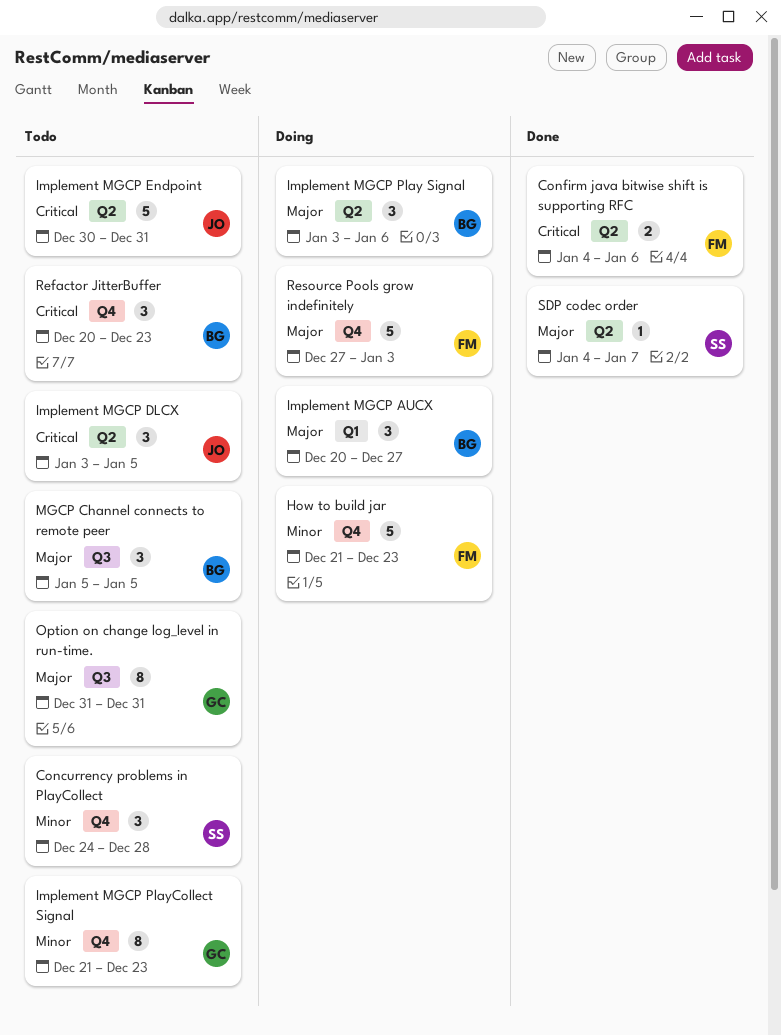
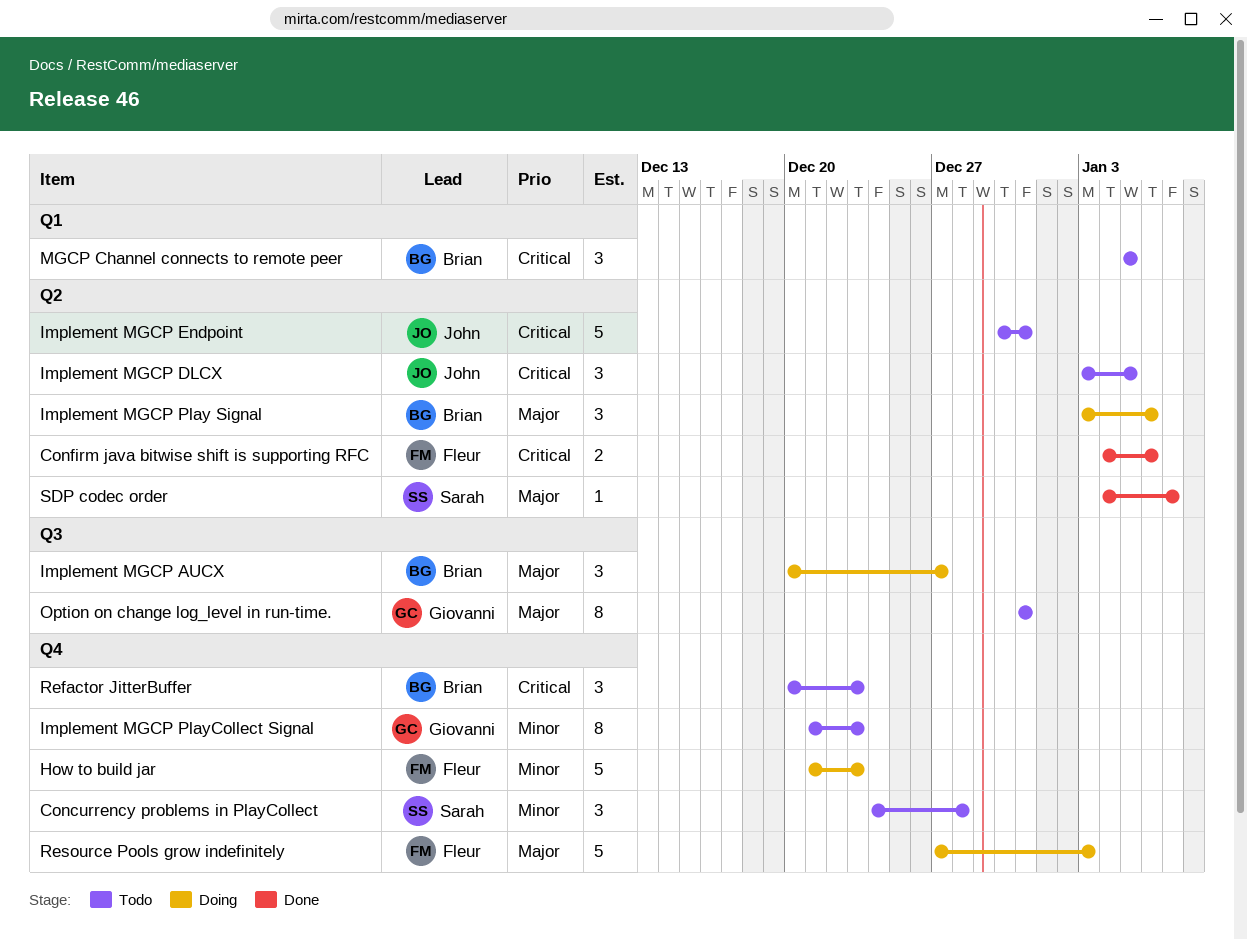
Implement MGCP AUCX, label: Q1 -> Q3
MGCP Channel connects to remote peer, priority: Major -> Critical
MGCP Channel connects to remote peer, label: Q3 -> Q1

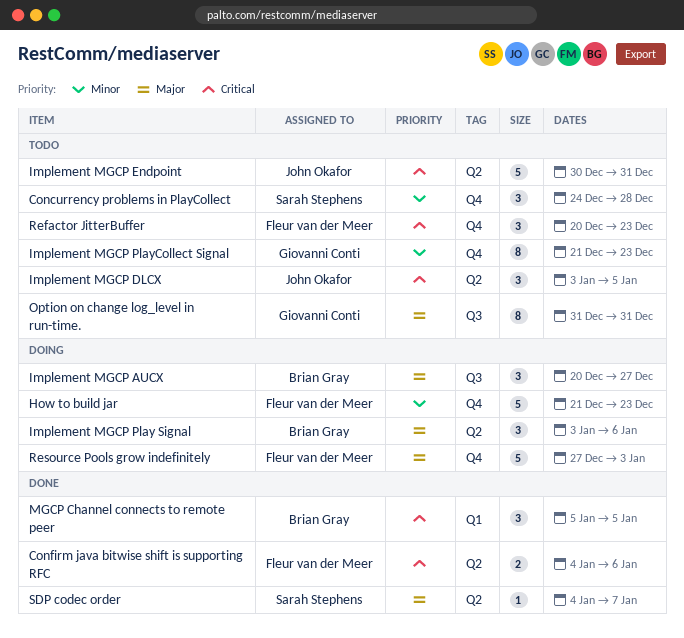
MGCP Channel connects to remote peer, status: Todo -> Done
Refactor JitterBuffer, owner: Brian Gray -> Fleur van der Meer

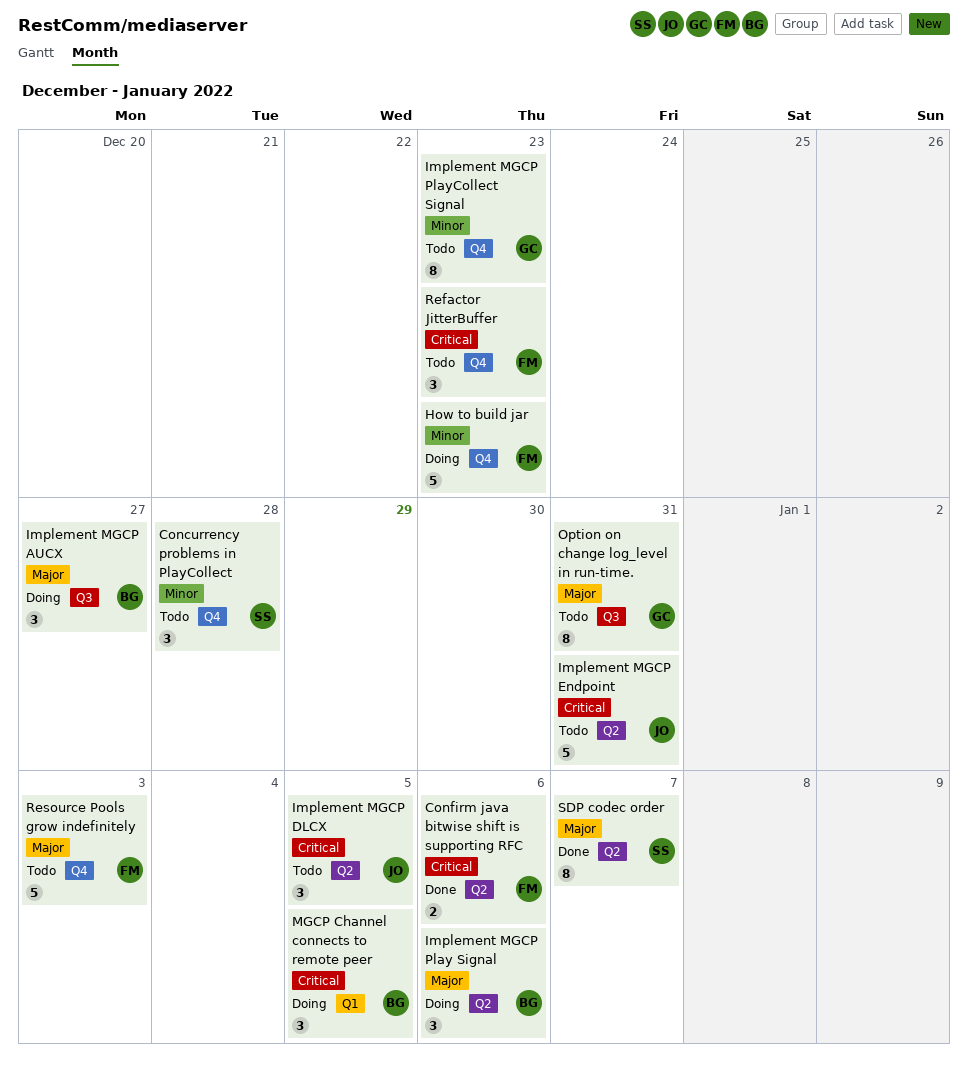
MGCP Channel connects to remote peer, status: Done -> Doing
Resource Pools grow indefinitely, status: Doing -> Todo
SDP codec order, estimate: 1 -> 8

